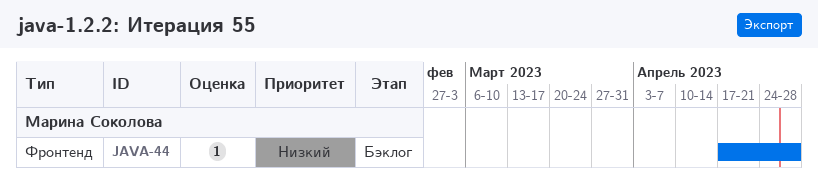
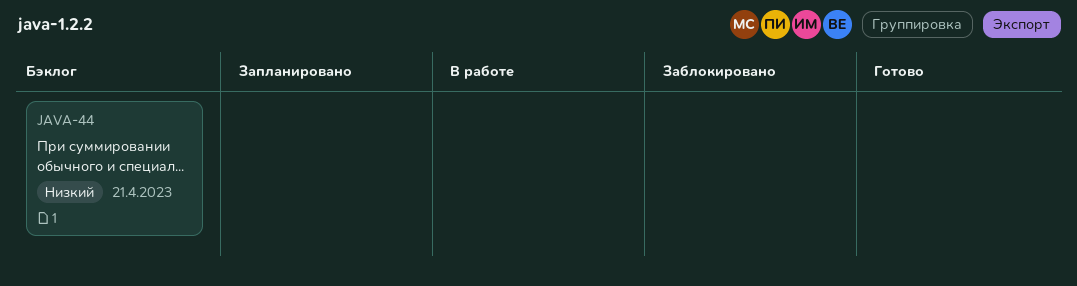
JAVA-44, due: Apr 28 -> Apr 21

